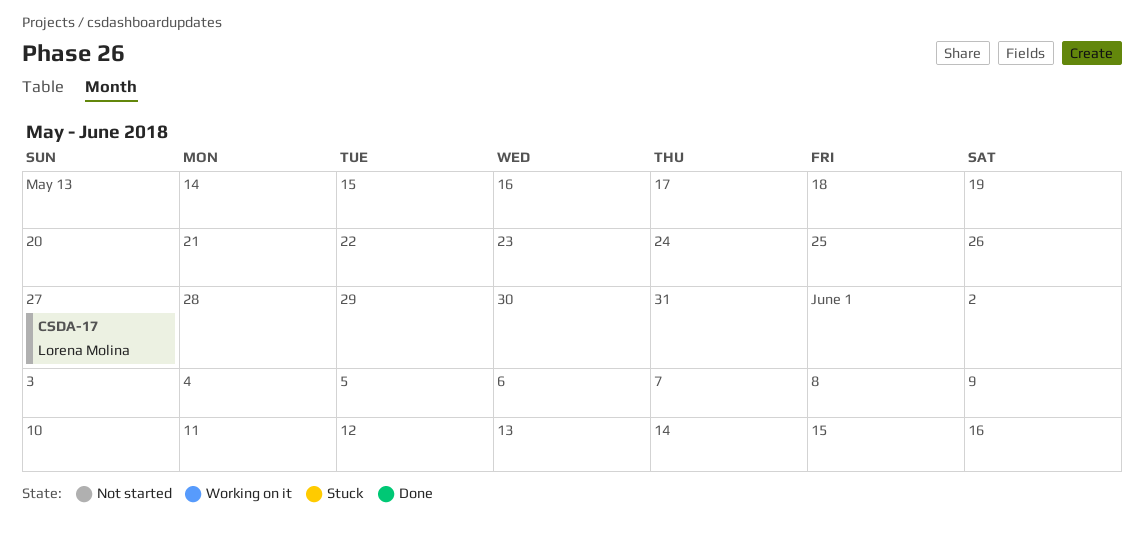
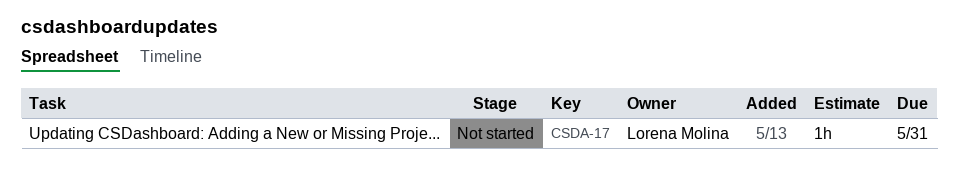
CSDA-17, due: May 27 -> May 31

